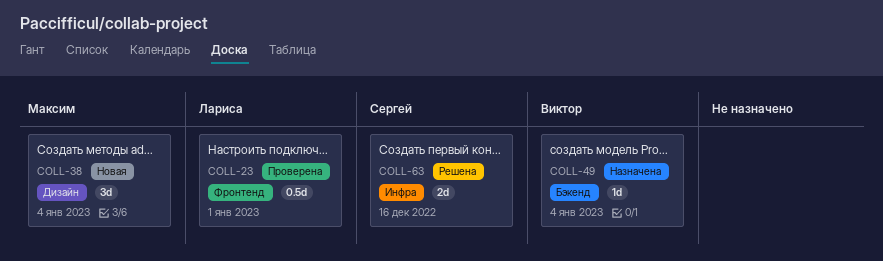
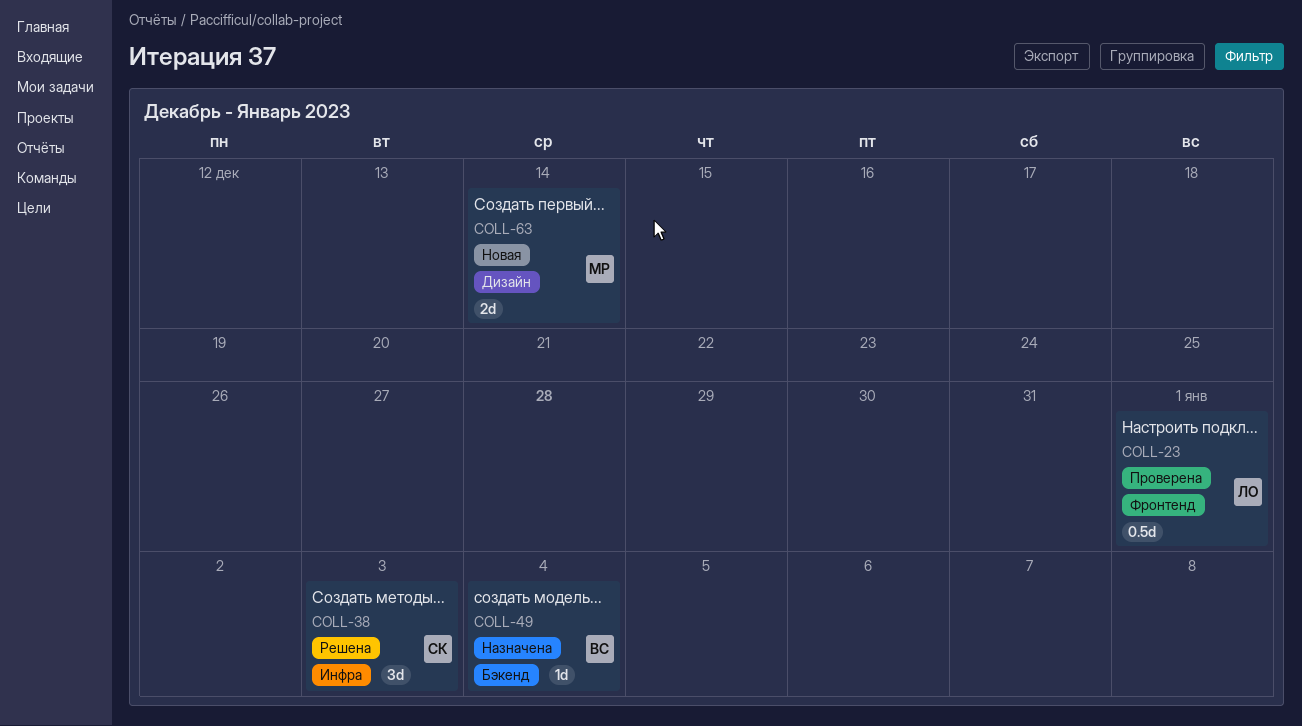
COLL-38, status: Новая -> Решена
COLL-38, owner: Максим -> Сергей
COLL-38, label: Дизайн -> Инфра
COLL-38, due: Jan 4 -> Jan 3
COLL-63, status: Решена -> Новая
COLL-63, owner: Сергей -> Максим
COLL-63, label: Инфра -> Дизайн
COLL-63, due: Dec 16 -> Dec 14

